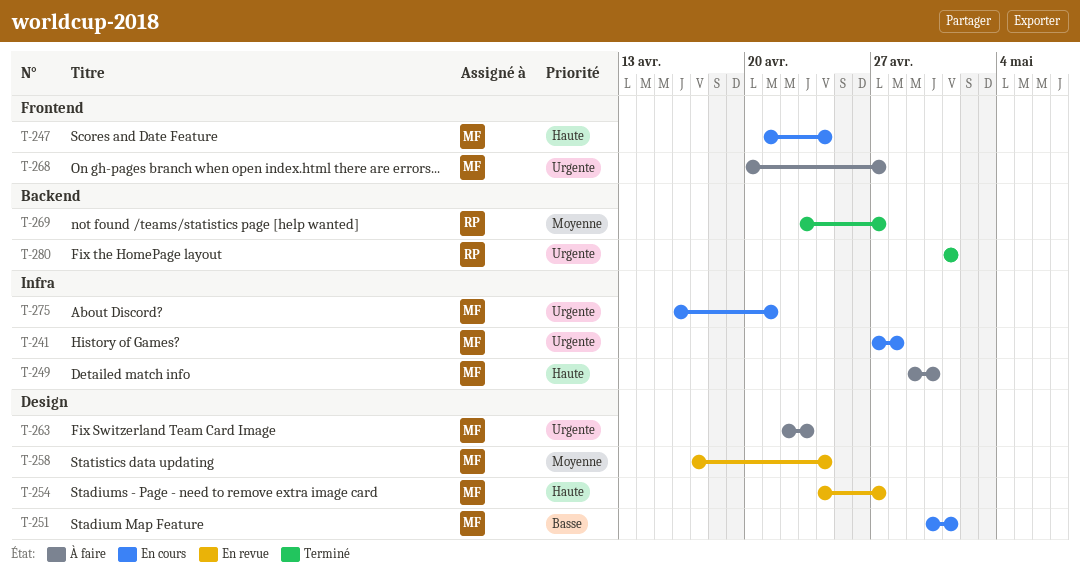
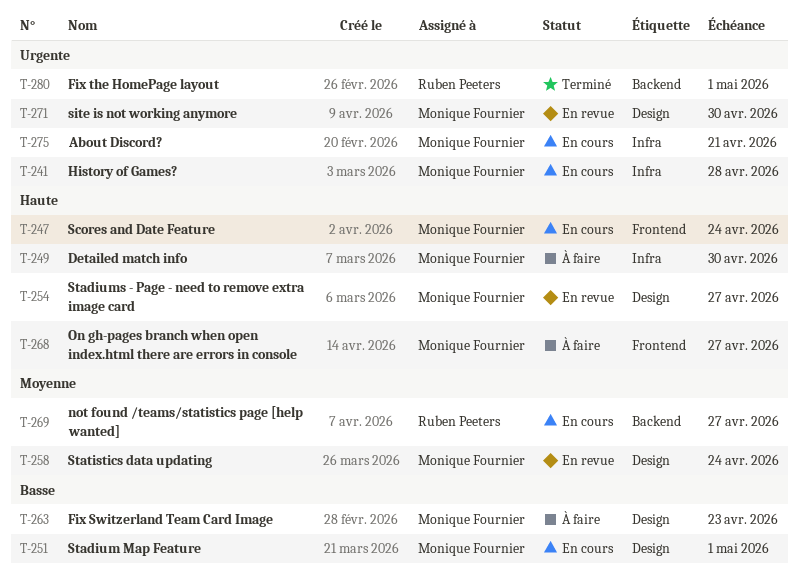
T-263, priority: Urgente -> Basse
T-268, priority: Urgente -> Haute
T-269, status: Terminé -> En cours
T-271: none -> present

